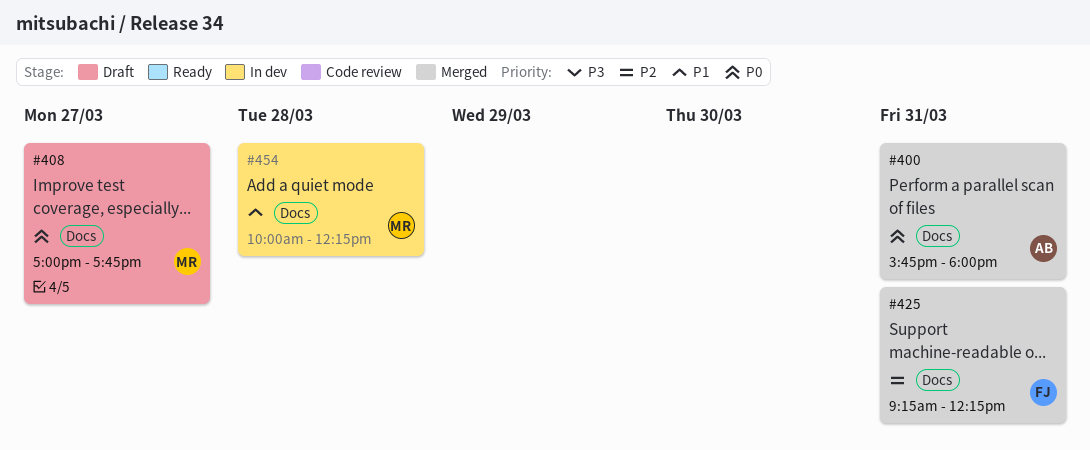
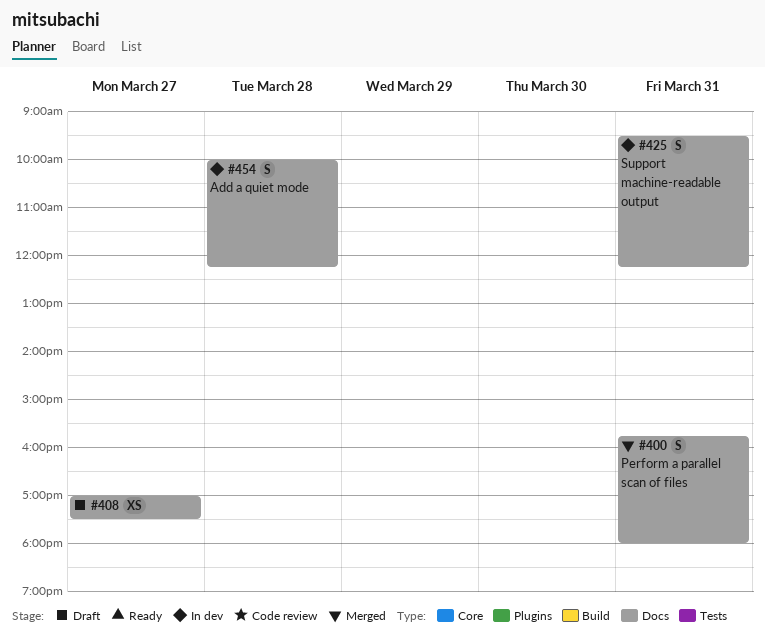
#408, ends: 17:45 -> 17:30
#425, status: Merged -> In dev
#425, begins: 09:15 -> 09:30

